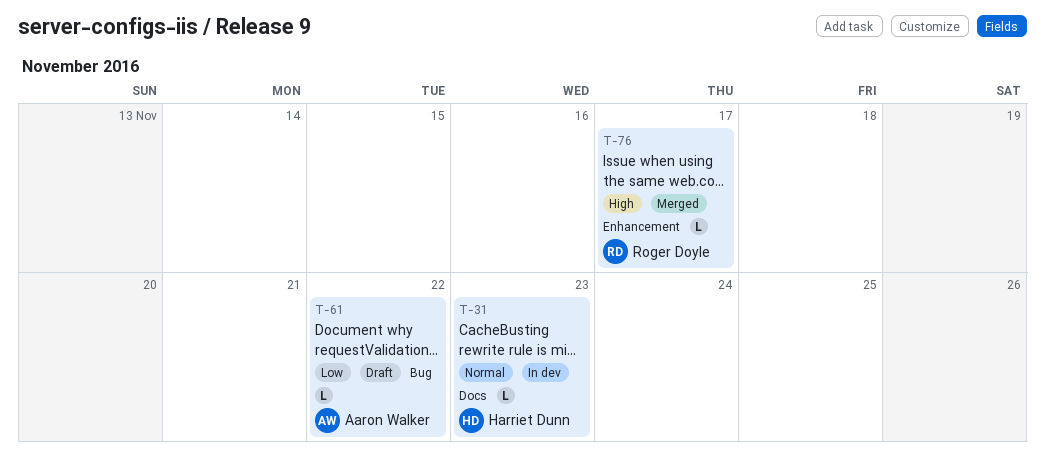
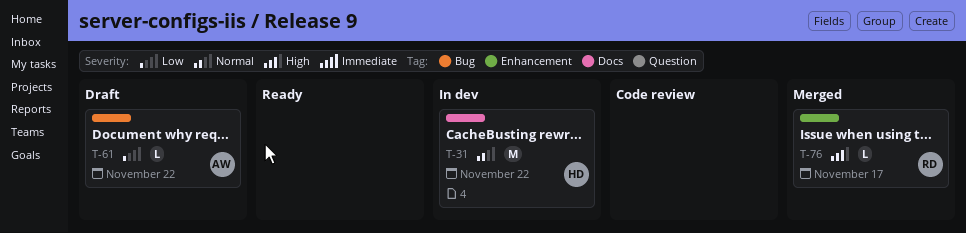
T-31, estimate: L -> M
T-31, due: Nov 23 -> Nov 22

